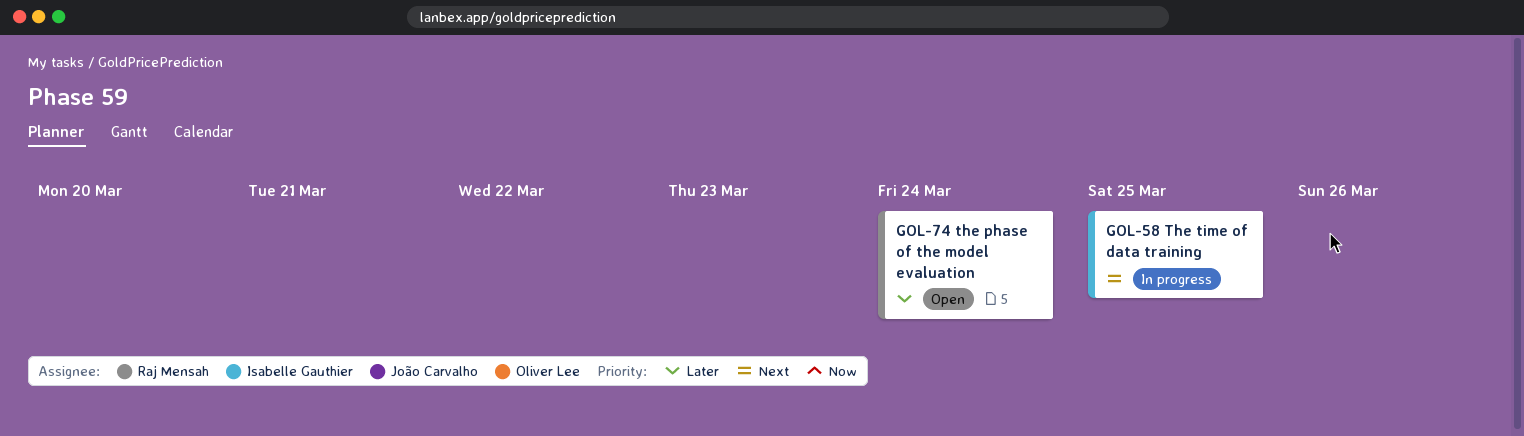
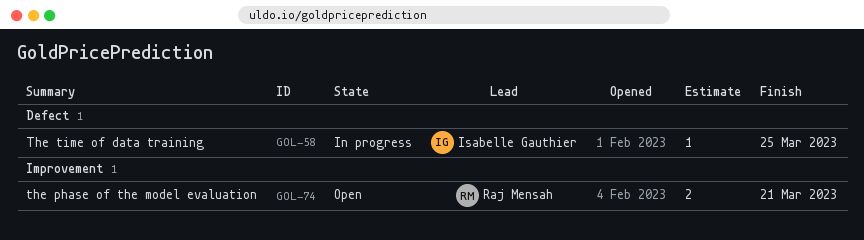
GOL-74, due: Mar 24 -> Mar 21

